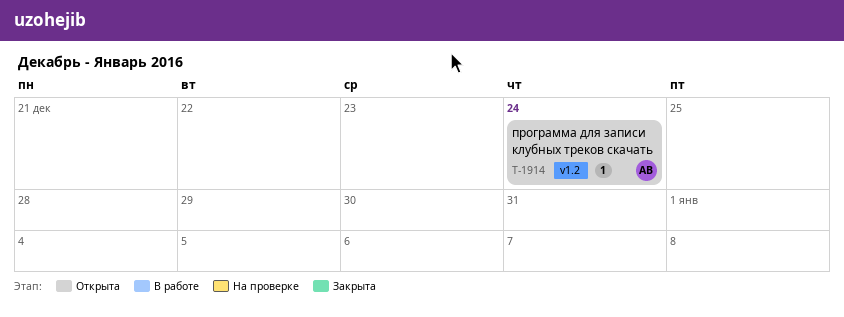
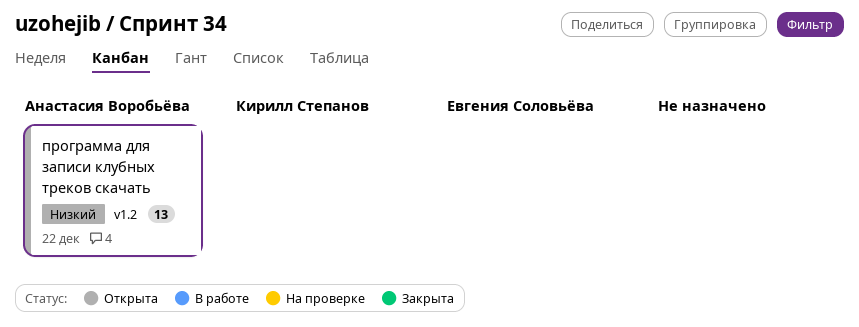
программа для записи клубных треков скачать, estimate: 1 -> 13
программа для записи клубных треков скачать, due: Dec 24 -> Dec 22

